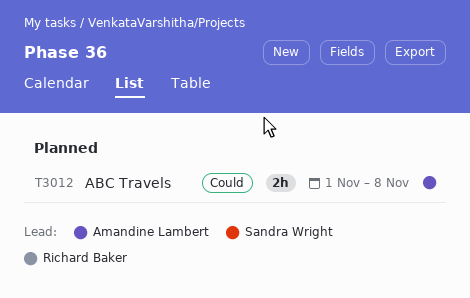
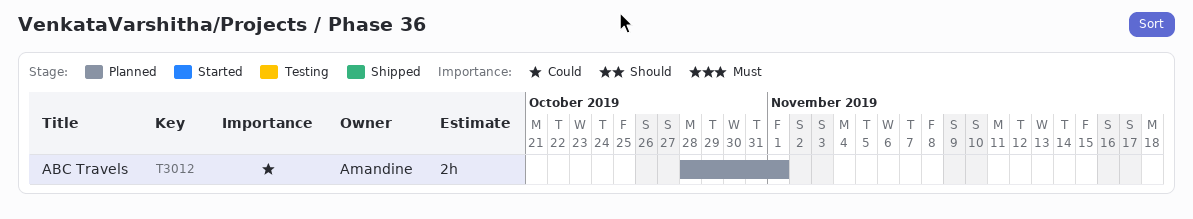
T3012, start: Nov 1 -> Oct 28
T3012, due: Nov 8 -> Nov 1

